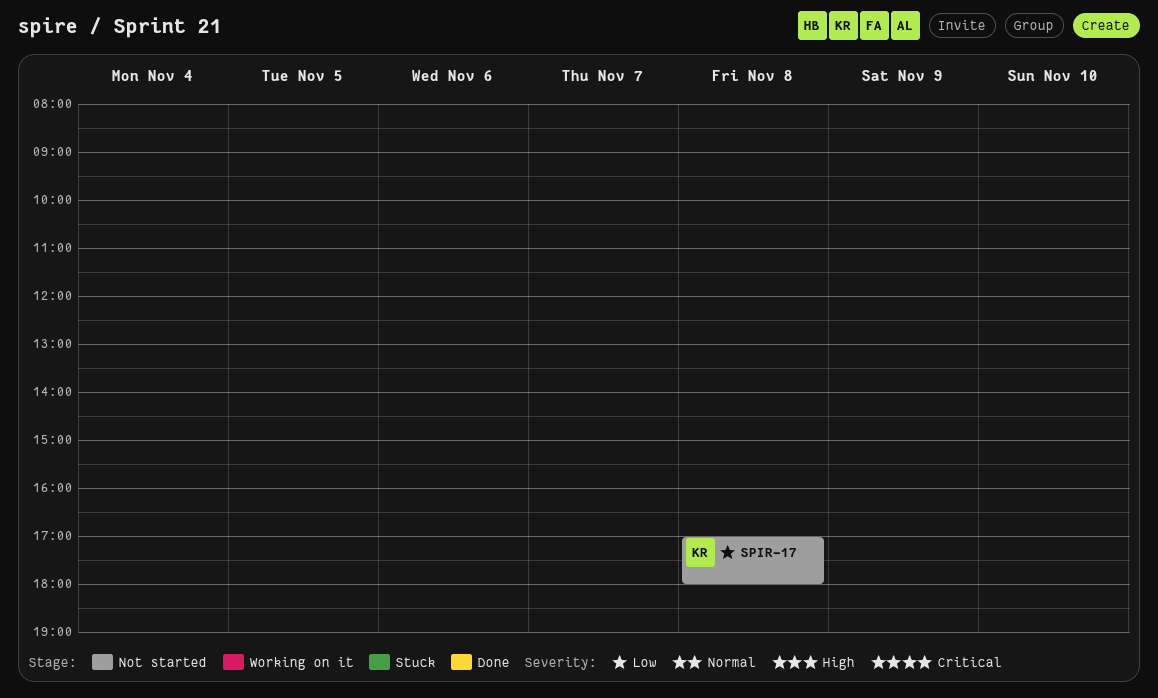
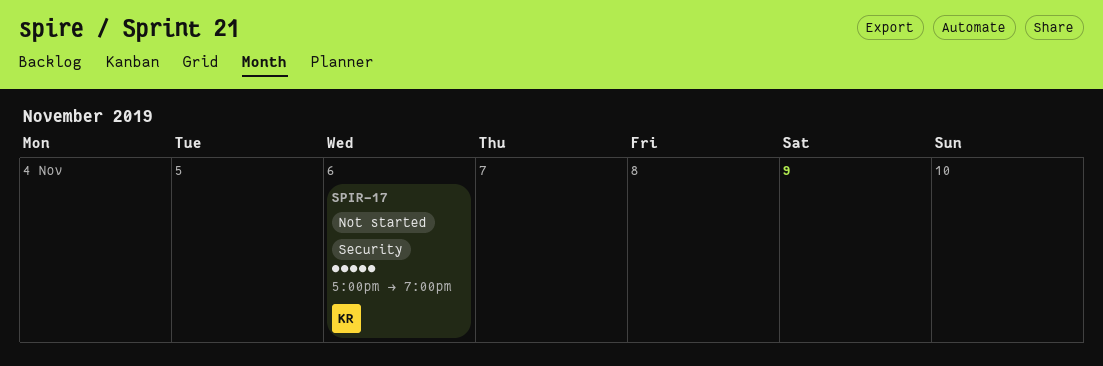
SPIR-17, day: Nov 8 -> Nov 6
SPIR-17, ends: 18:00 -> 19:00

